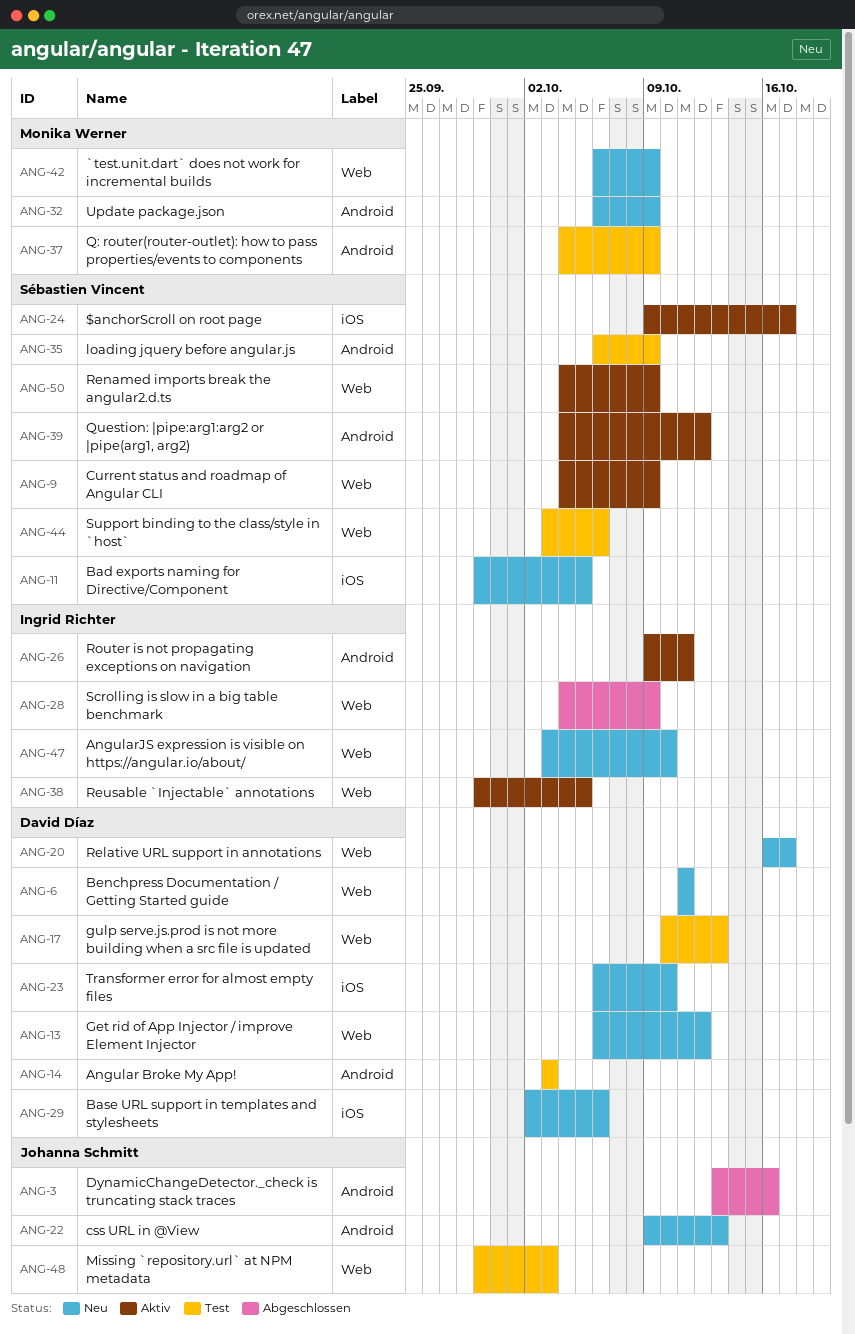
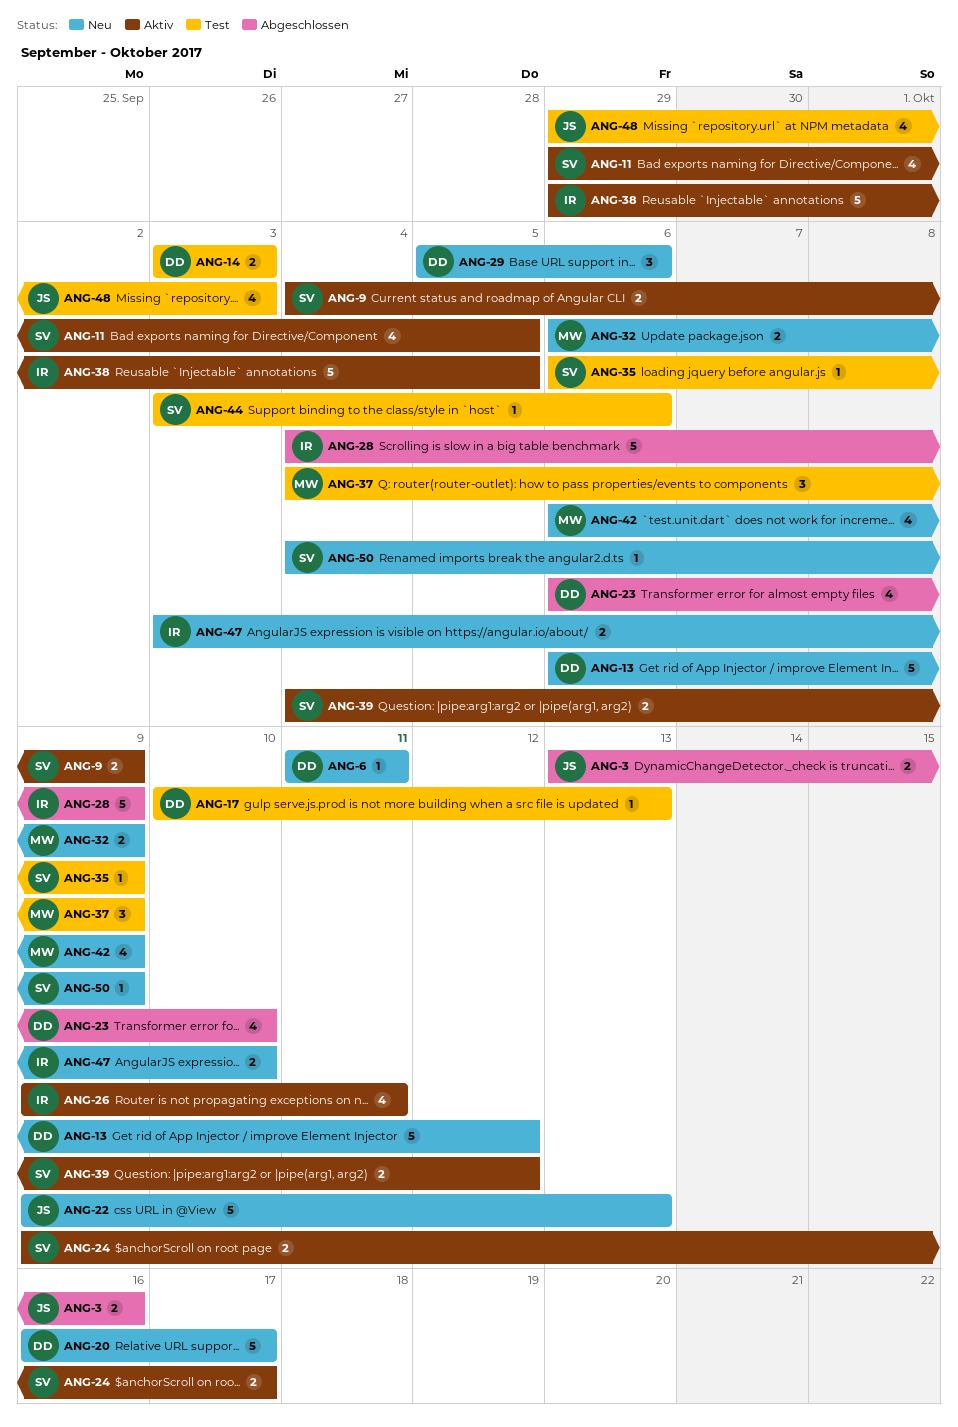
ANG-11, status: Neu -> Aktiv
ANG-23, status: Neu -> Abgeschlossen
ANG-29, start: Oct 2 -> Oct 5
ANG-50, status: Aktiv -> Neu

